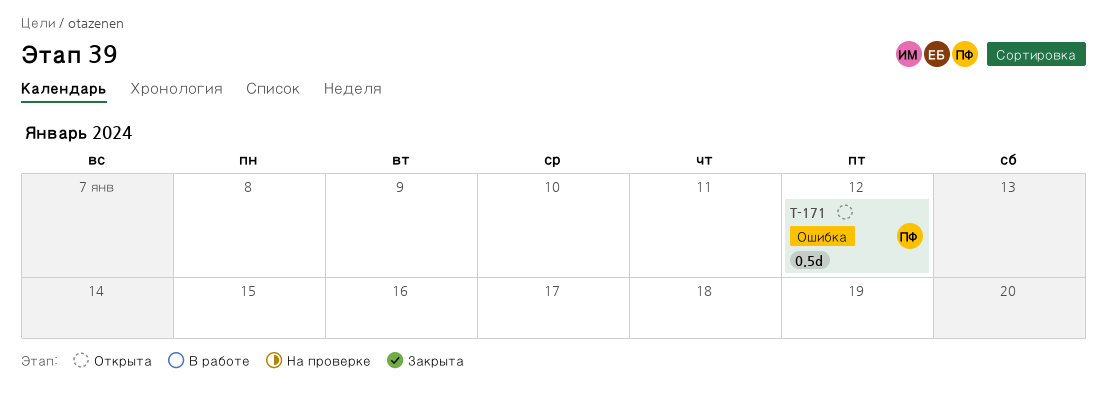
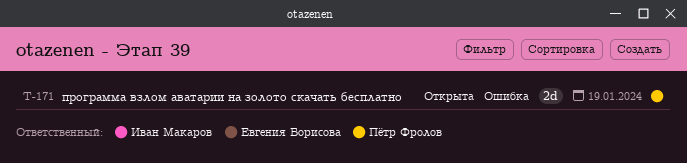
T-171, estimate: 0.5d -> 2d
T-171, due: Jan 12 -> Jan 19

